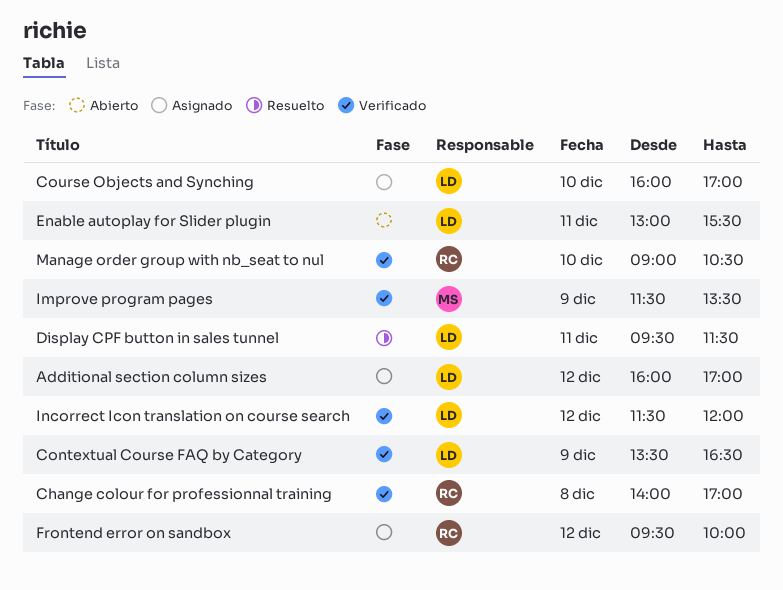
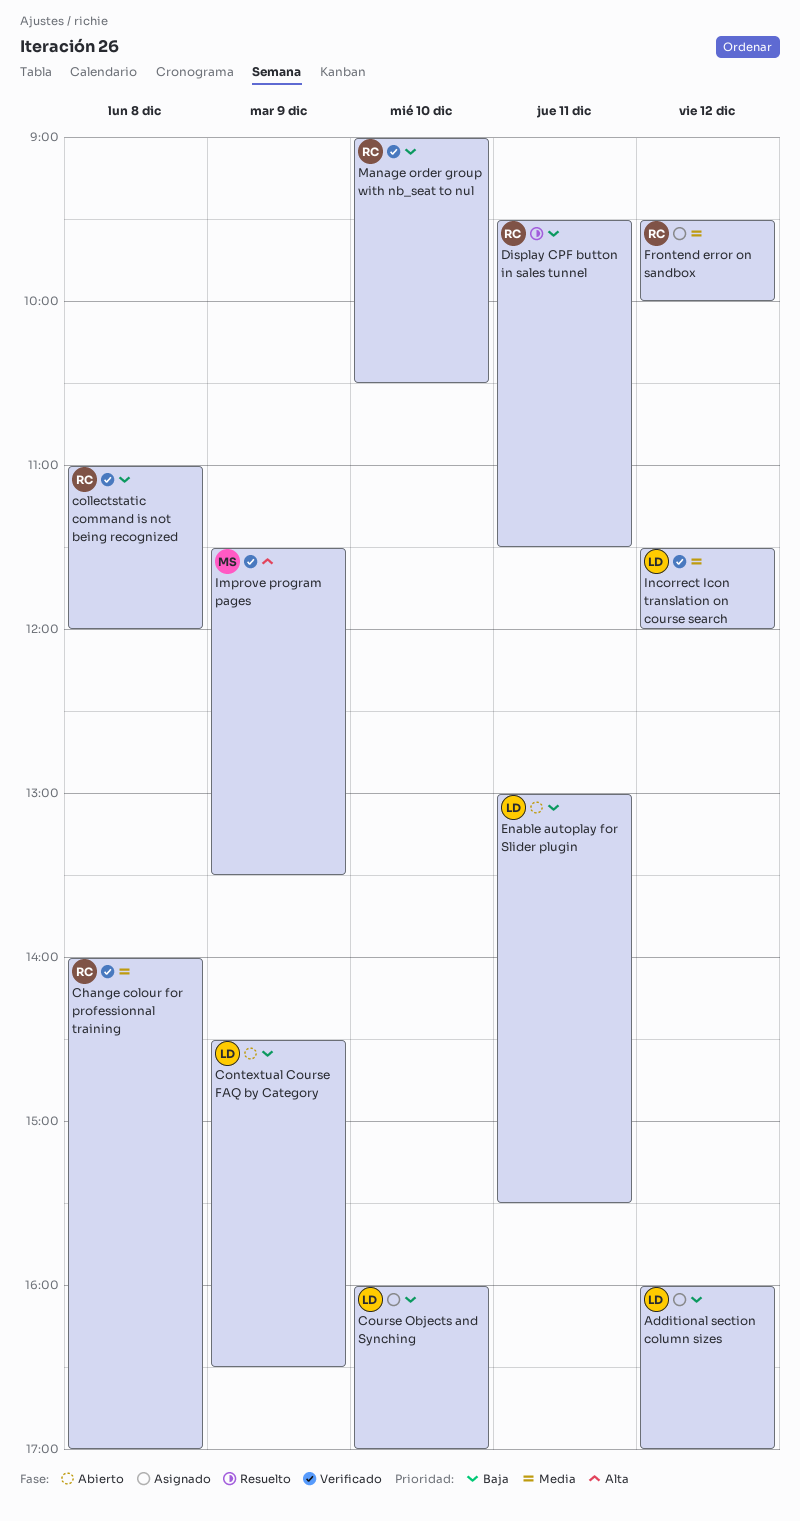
collectstatic command is not being recognized: none -> present
Contextual Course FAQ by Category, status: Verificado -> Abierto
Contextual Course FAQ by Category, begins: 13:30 -> 14:30
Display CPF button in sales tunnel, owner: LD -> RC

